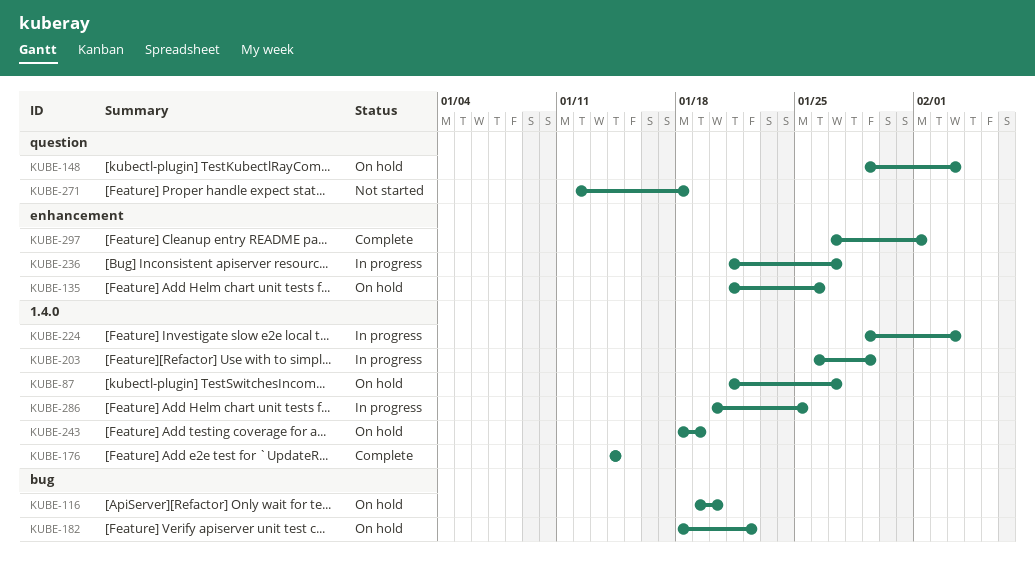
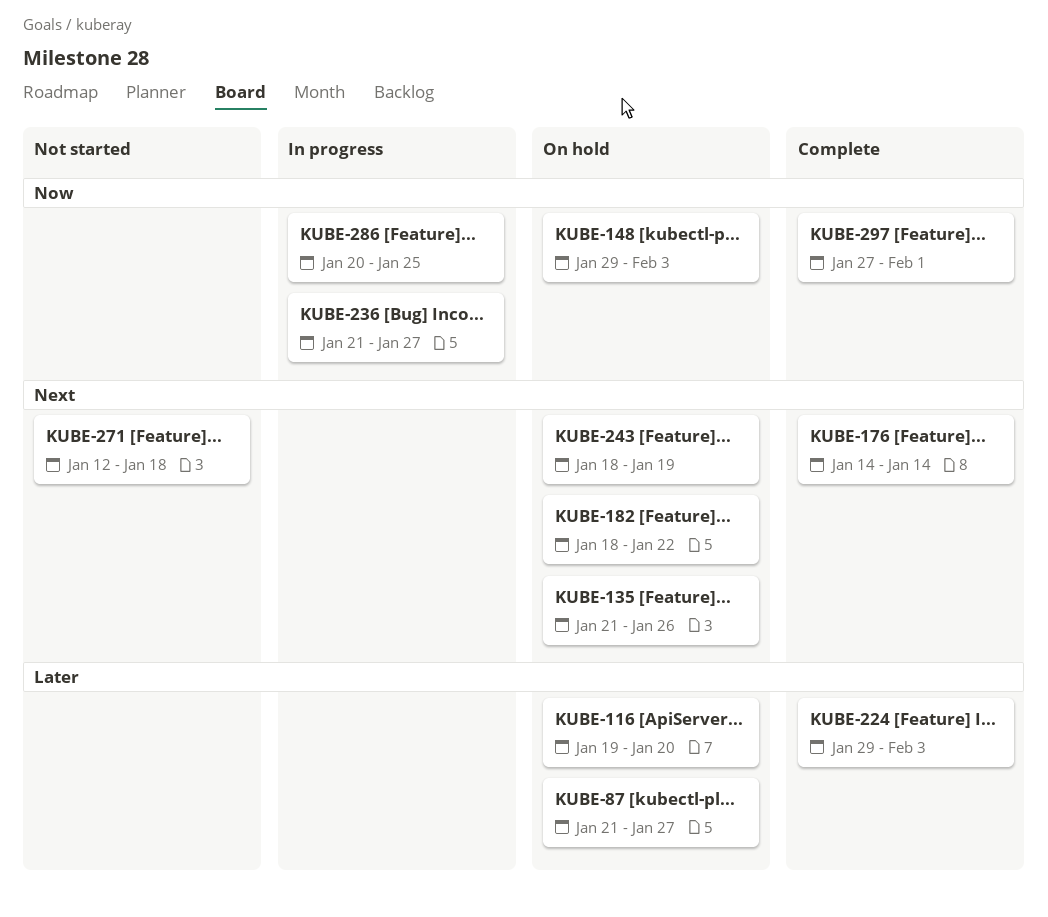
KUBE-203: present -> none
KUBE-224, status: In progress -> Complete

